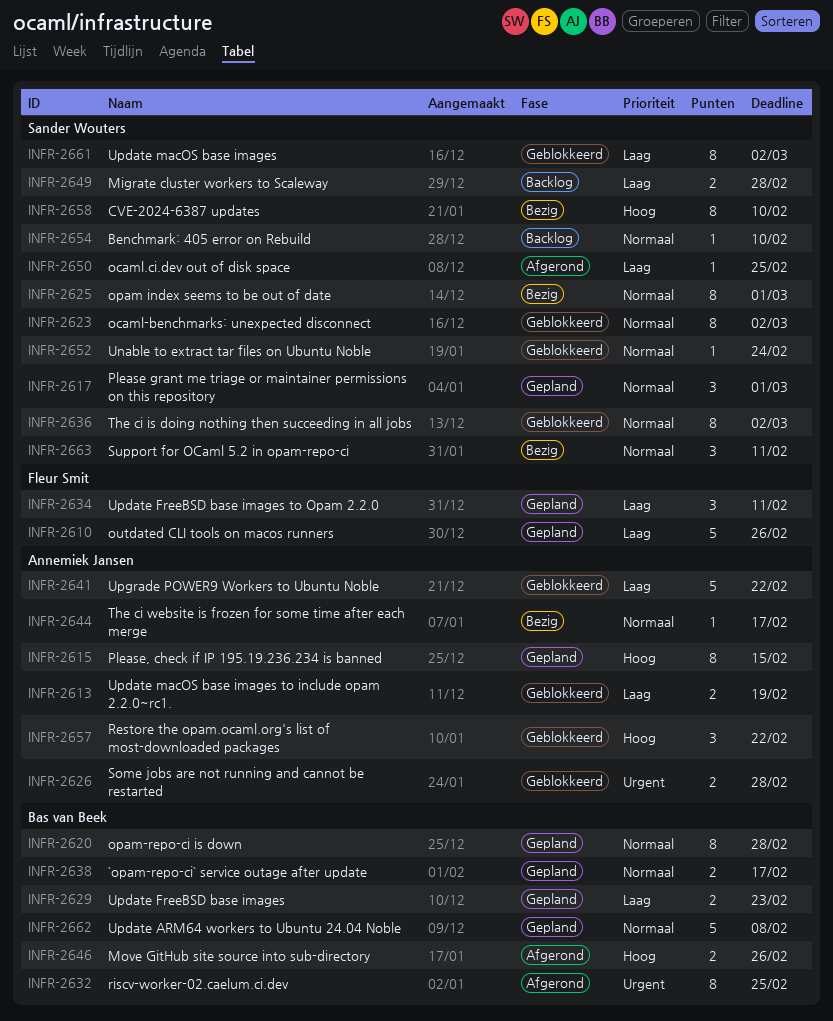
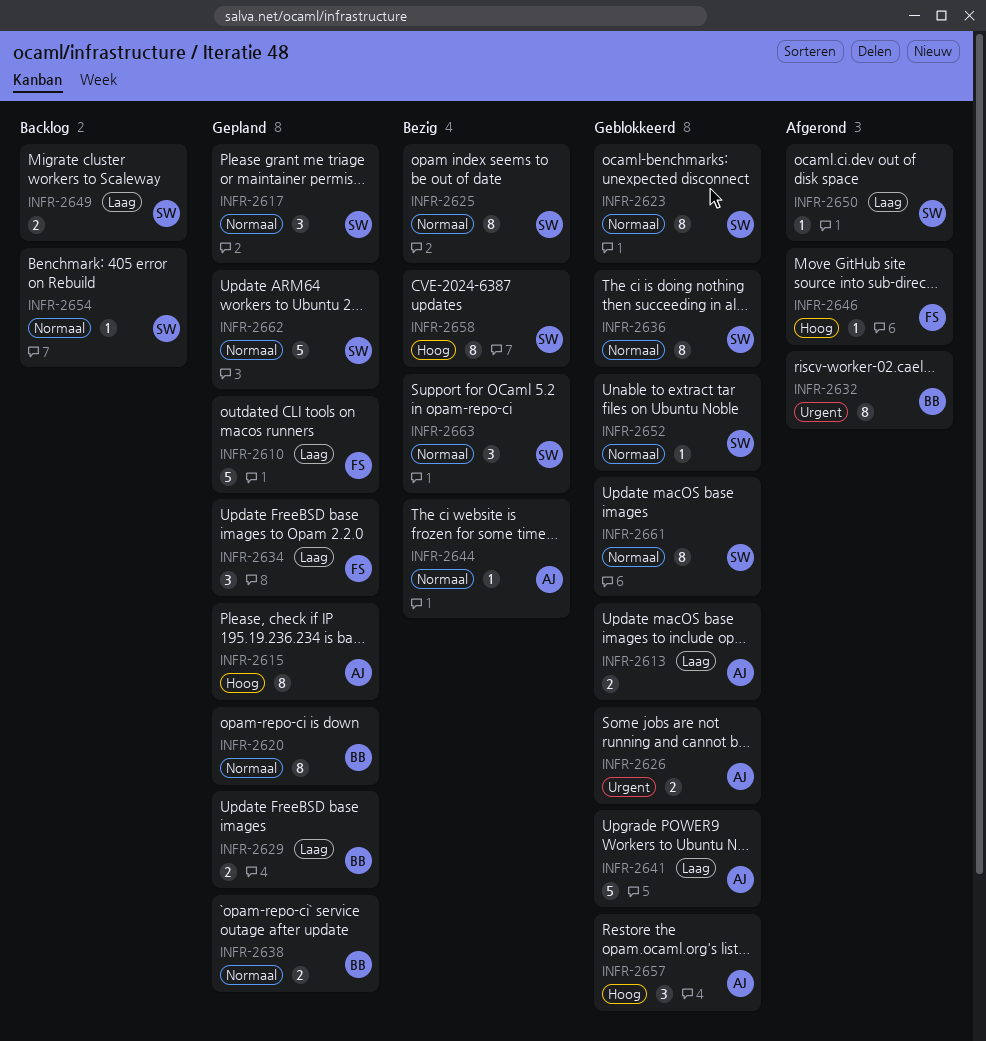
INFR-2646, owner: Bas van Beek -> Fleur Smit
INFR-2646, estimate: 2 -> 1
INFR-2661, priority: Laag -> Normaal
INFR-2662, owner: Bas van Beek -> Sander Wouters

